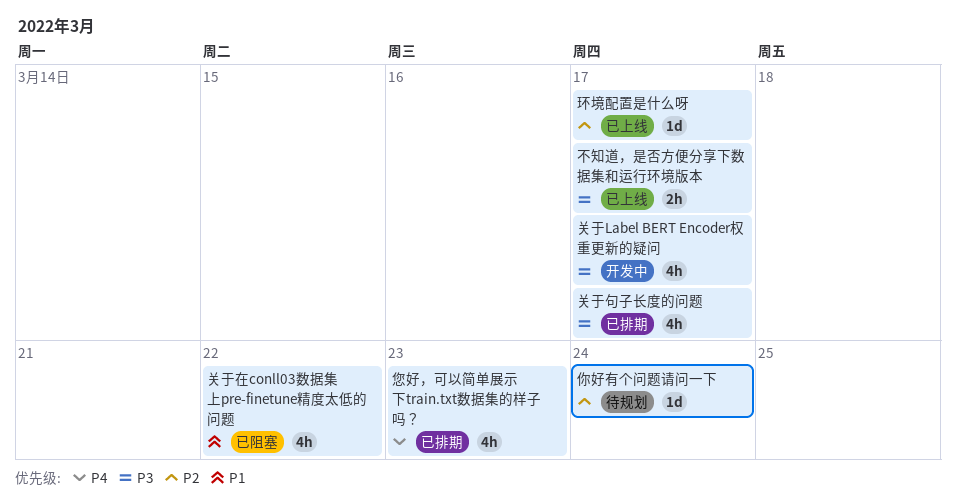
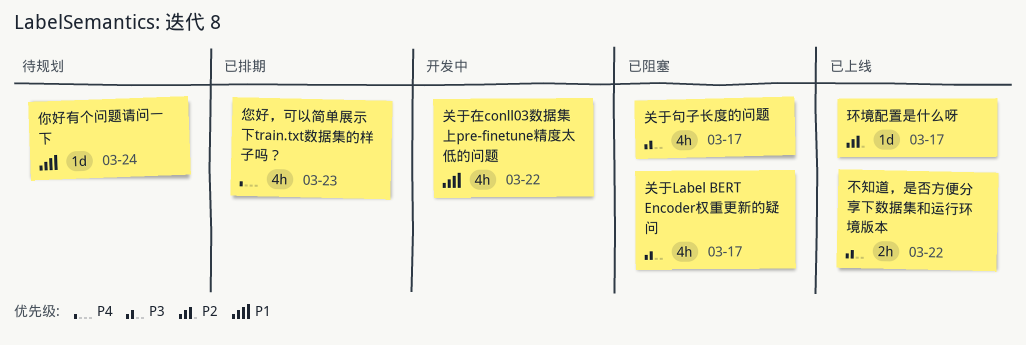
不知道，是否方便分享下数据集和运行环境版本, due: Mar 17 -> Mar 22
你好有个问题请问一下, priority: P2 -> P1
关于Label BERT Encoder权重更新的疑问, status: 开发中 -> 已阻塞
关于句子长度的问题, status: 已排期 -> 已阻塞
关于在conll03数据集上pre-finetune精度太低的问题, status: 已阻塞 -> 开发中

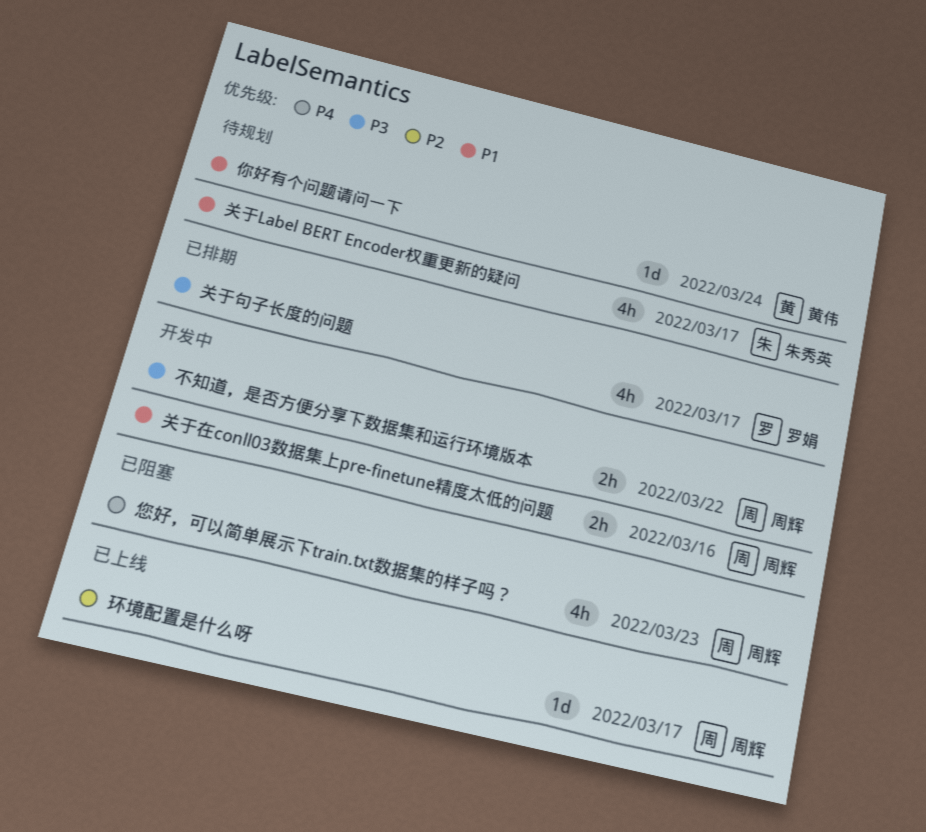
不知道，是否方便分享下数据集和运行环境版本, status: 已上线 -> 开发中
关于Label BERT Encoder权重更新的疑问, status: 已阻塞 -> 待规划
关于Label BERT Encoder权重更新的疑问, priority: P3 -> P1
关于句子长度的问题, status: 已阻塞 -> 已排期
关于在conll03数据集上pre-finetune精度太低的问题, estimate: 4h -> 2h
关于在conll03数据集上pre-finetune精度太低的问题, due: Mar 22 -> Mar 16
您好，可以简单展示下train.txt数据集的样子吗？, status: 已排期 -> 已阻塞

